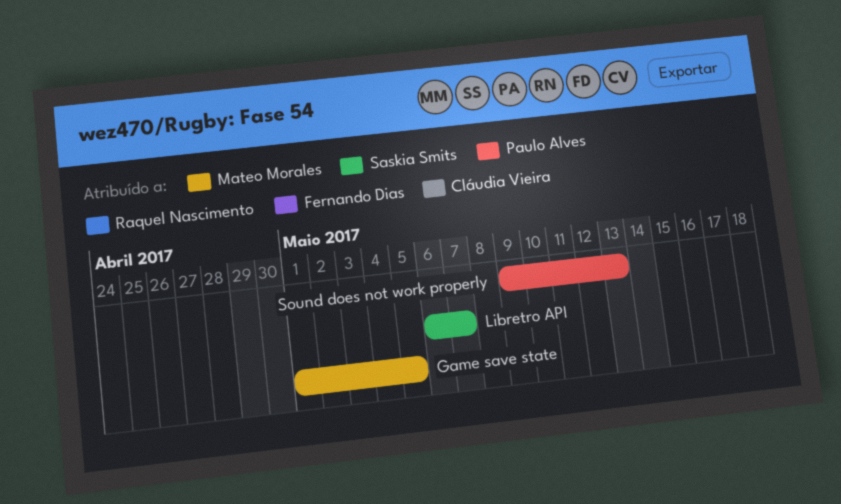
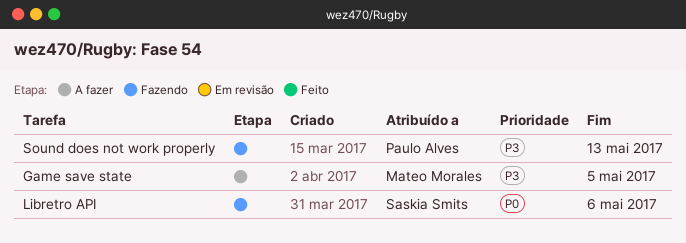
Libretro API, due: May 7 -> May 6

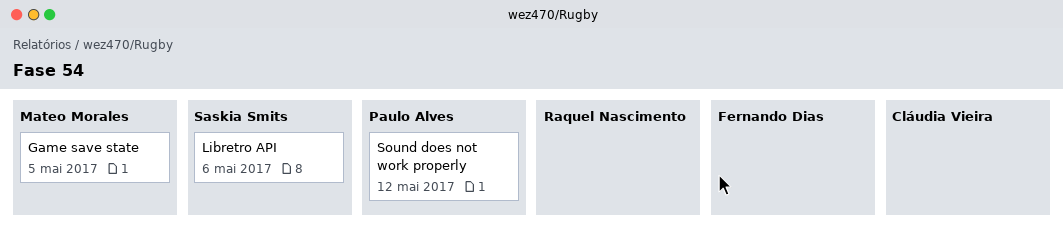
Sound does not work properly, due: May 13 -> May 12

